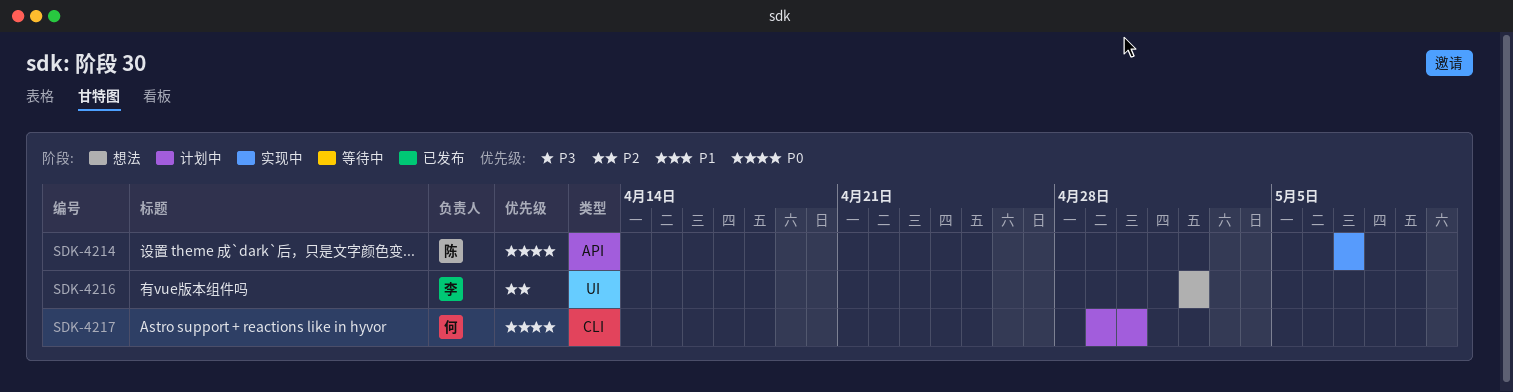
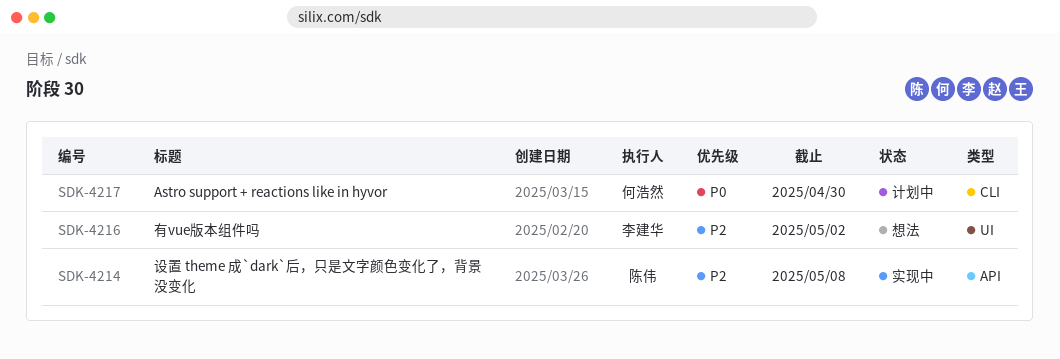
SDK-4214, priority: P0 -> P2
SDK-4214, due: May 7 -> May 8

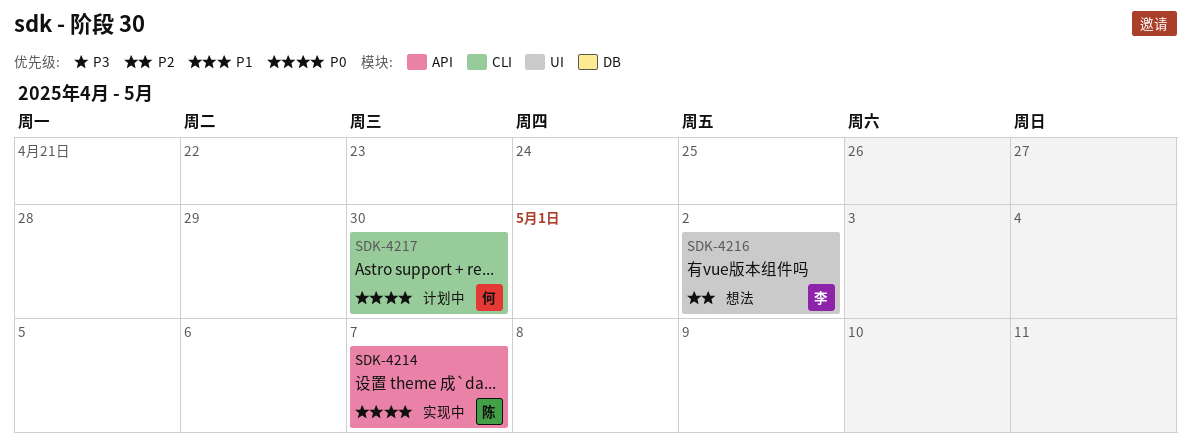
SDK-4214, priority: P2 -> P0
SDK-4214, due: May 8 -> May 7

